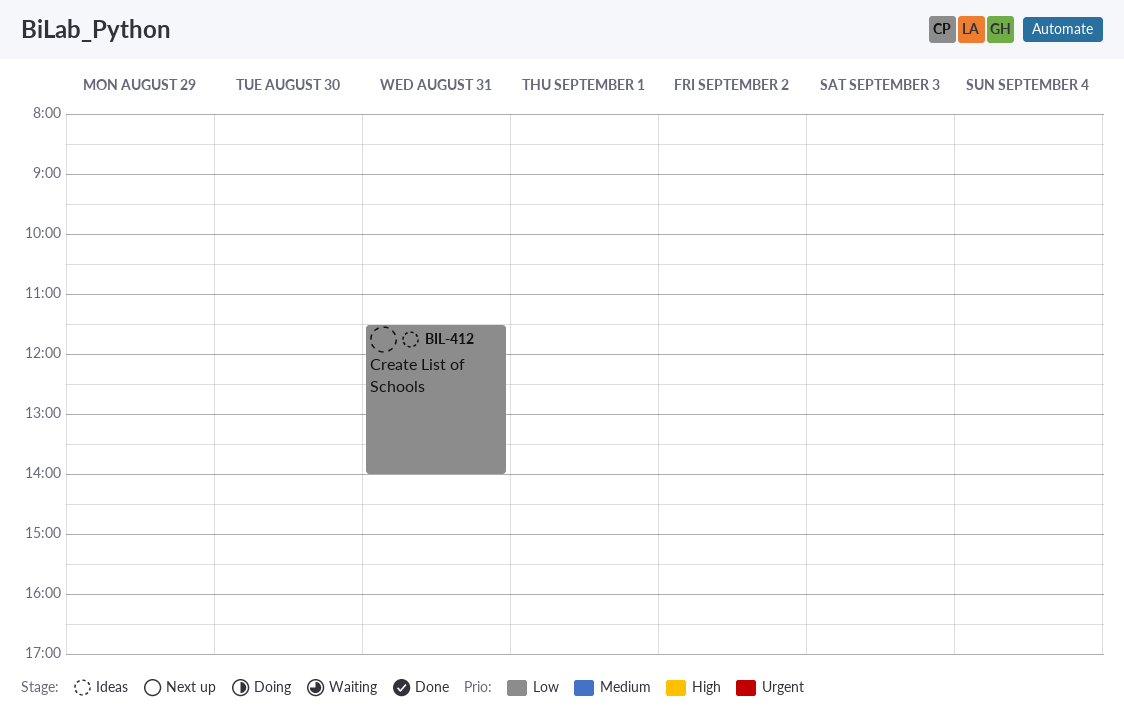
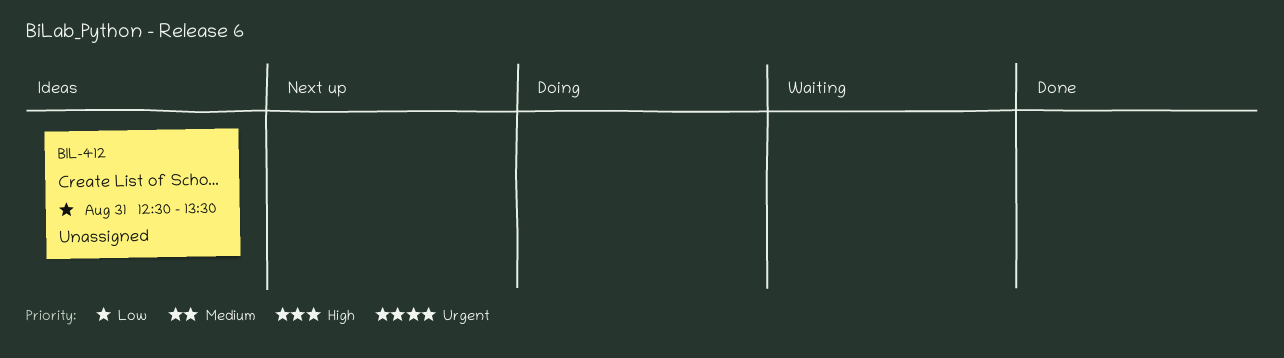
BIL-412, begins: 11:30 -> 12:30
BIL-412, ends: 14:00 -> 13:30

